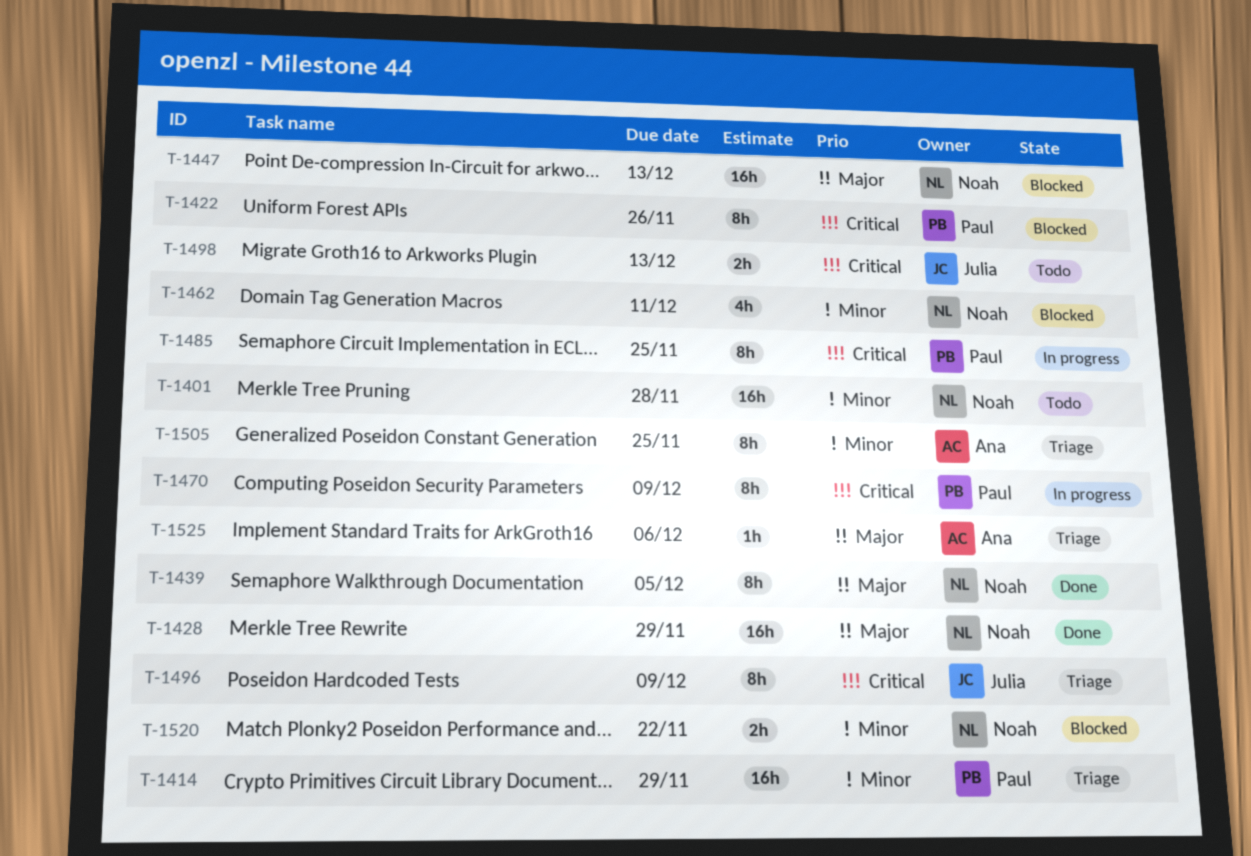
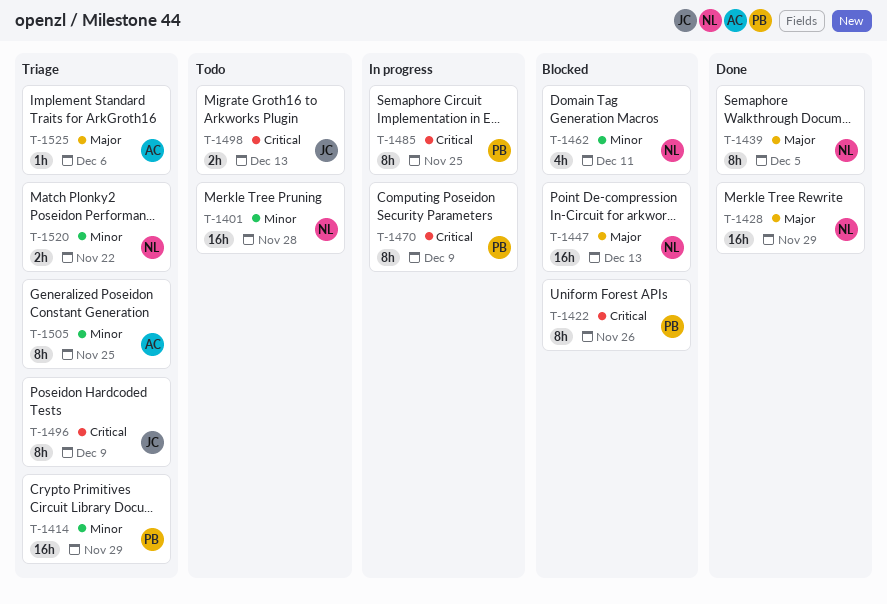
T-1520, status: Blocked -> Triage

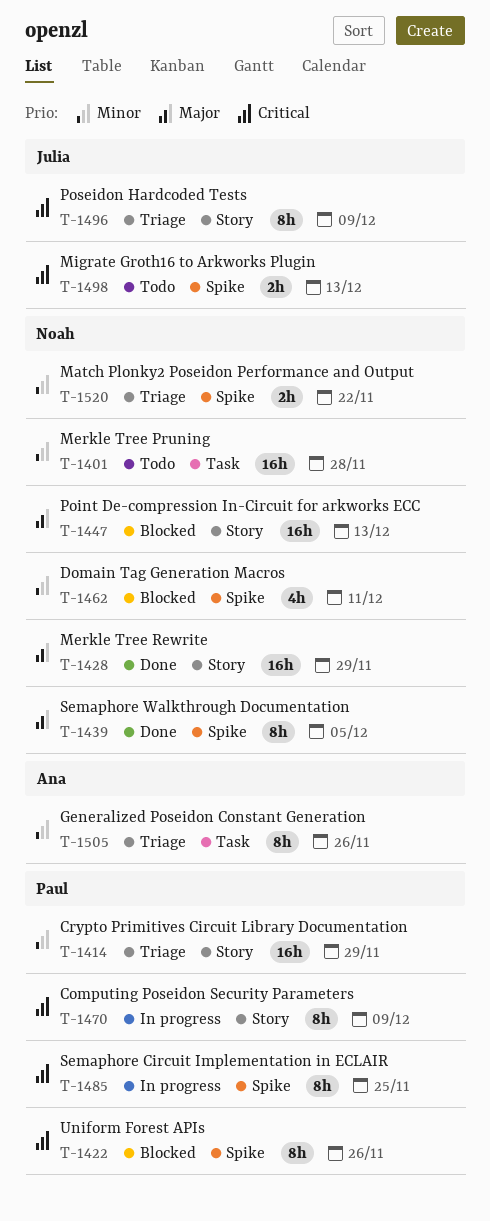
T-1505, due: Nov 25 -> Nov 26
T-1525: present -> none

